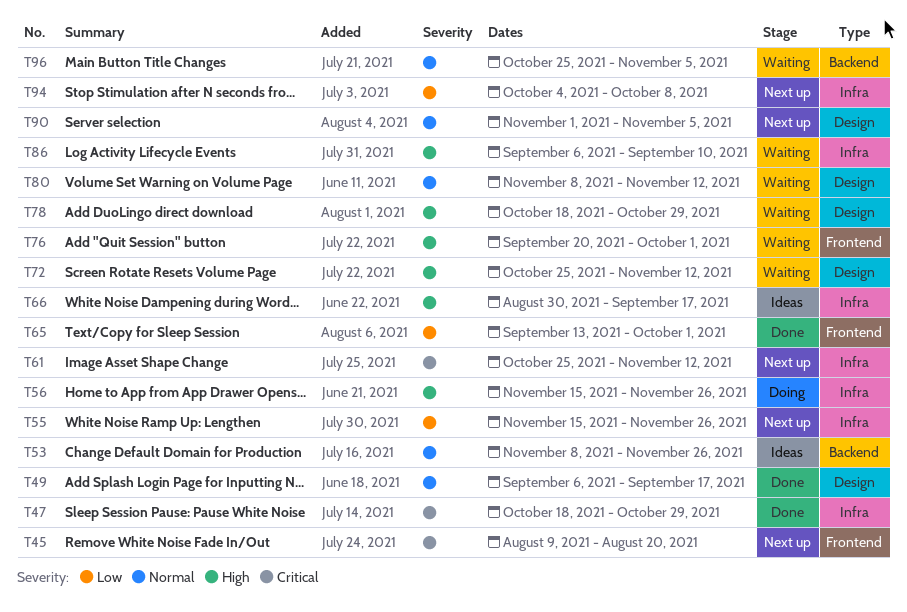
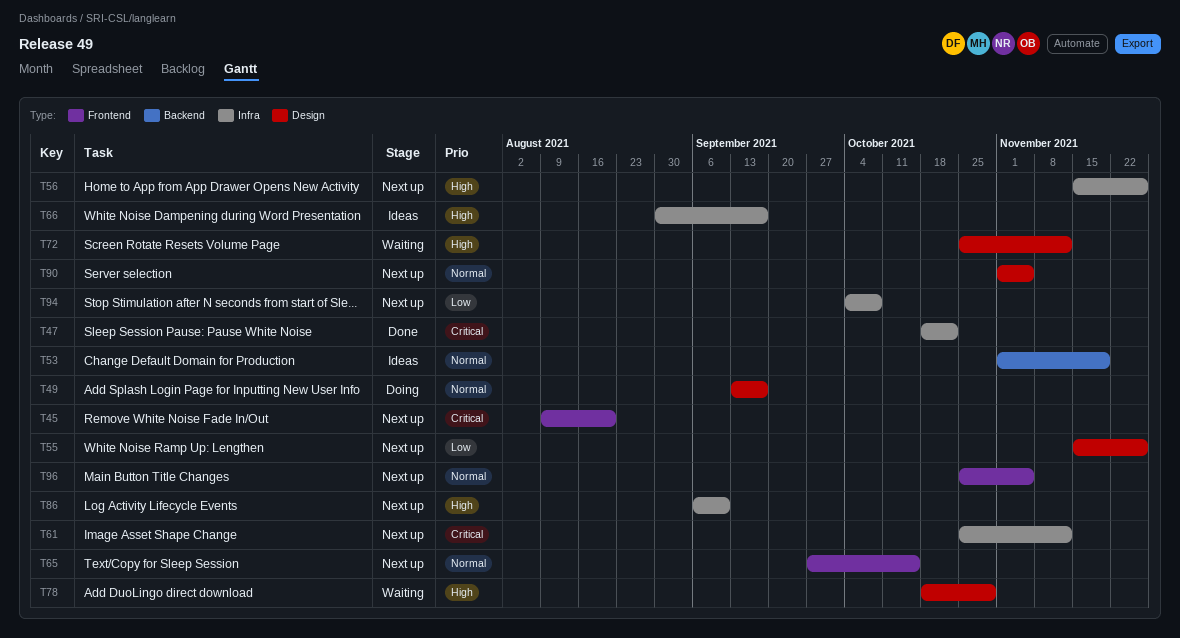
T47, due: Oct 29 -> Oct 22
T49, status: Done -> Doing
T49, start: Sep 6 -> Sep 13
T53, start: Nov 8 -> Nov 1
T53, due: Nov 26 -> Nov 19
T55, label: Infra -> Design
T56, status: Doing -> Next up
T65, status: Done -> Next up
T65, priority: Low -> Normal
T65, start: Sep 13 -> Sep 27
T65, due: Oct 1 -> Oct 15
T76: present -> none
T80: present -> none
T86, status: Waiting -> Next up
T96, status: Waiting -> Next up
T96, label: Backend -> Frontend

